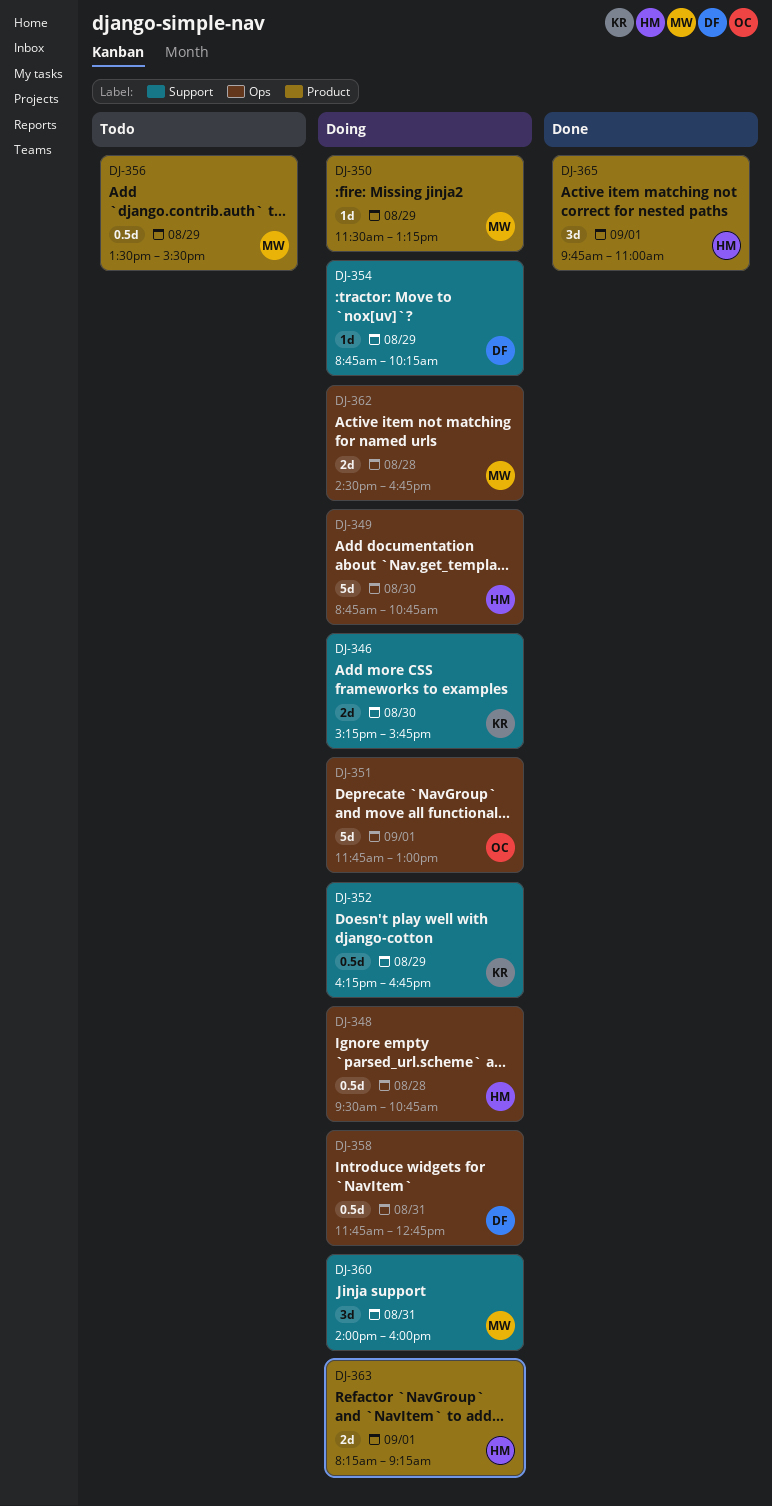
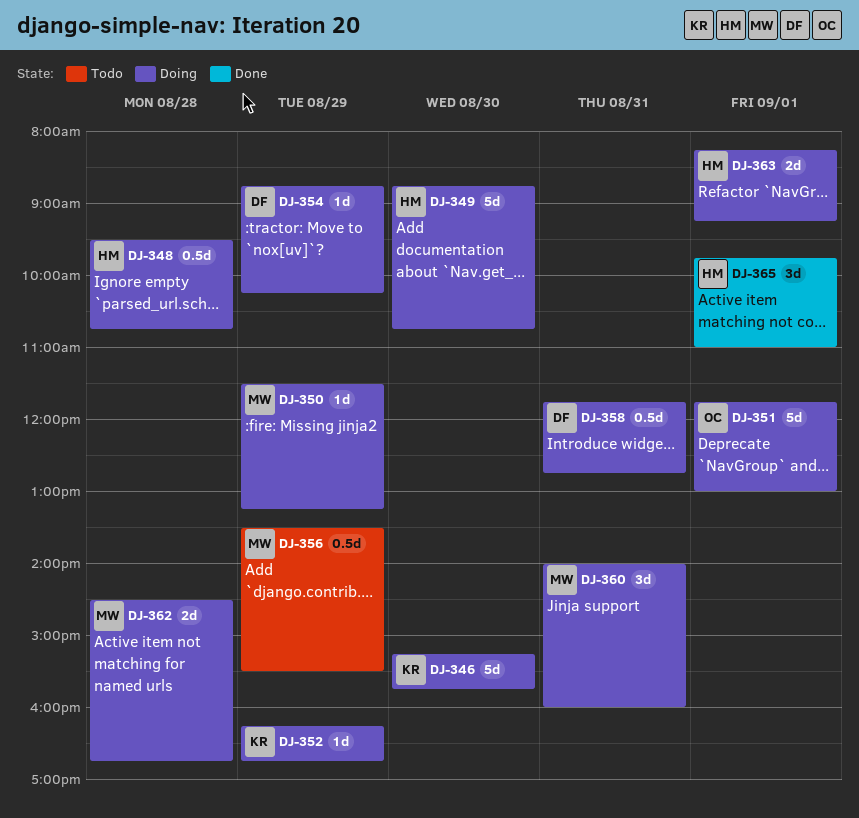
DJ-346, estimate: 2d -> 5d
DJ-352, estimate: 0.5d -> 1d

